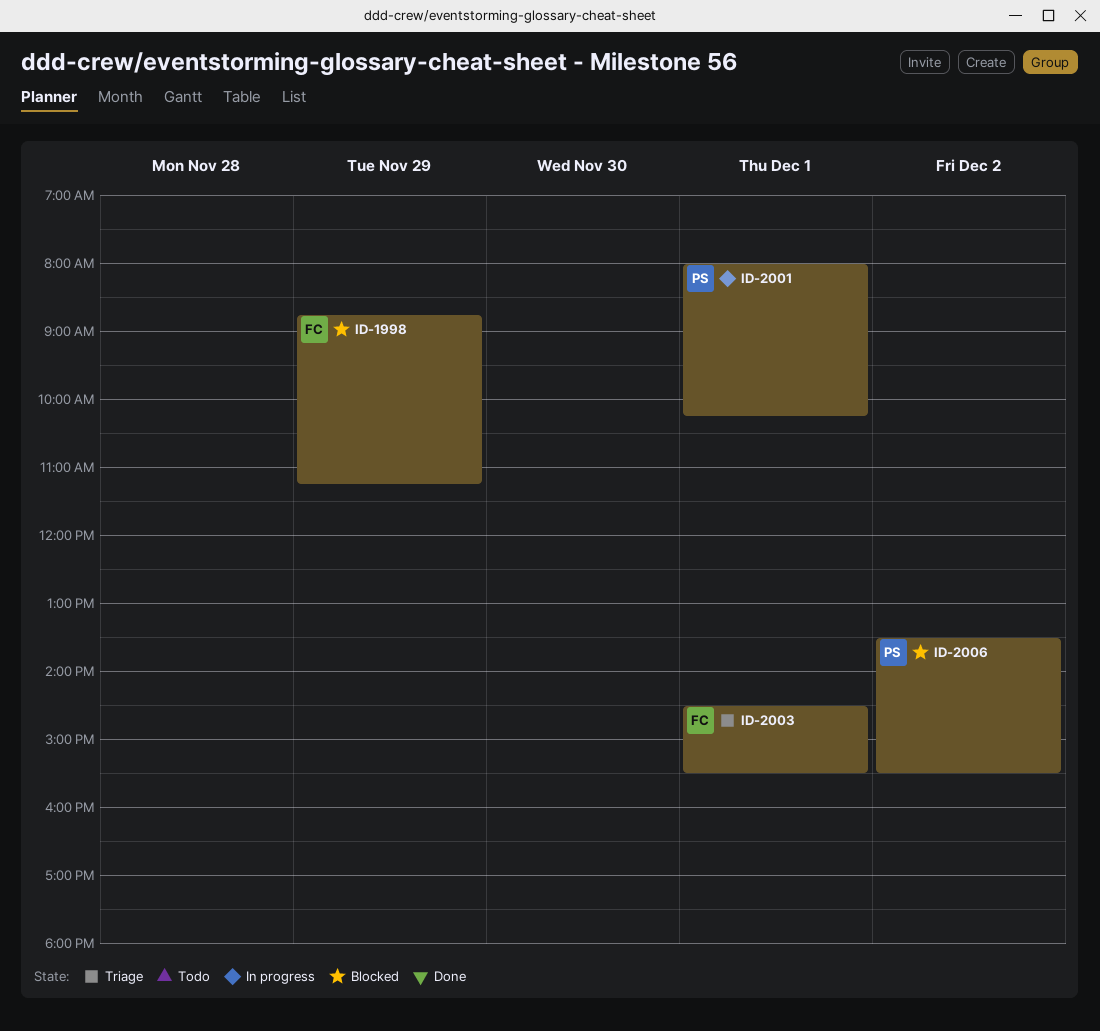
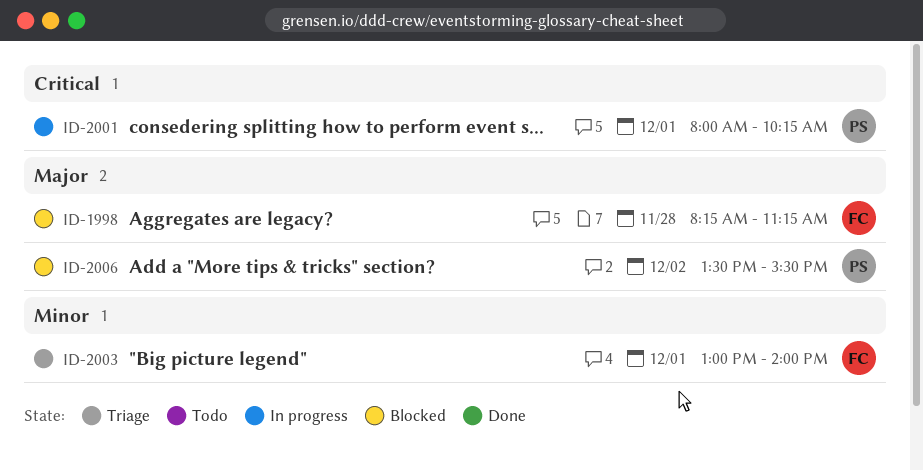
ID-1998, day: Nov 29 -> Nov 28
ID-1998, begins: 08:45 -> 08:15
ID-2003, begins: 14:30 -> 13:00
ID-2003, ends: 15:30 -> 14:00

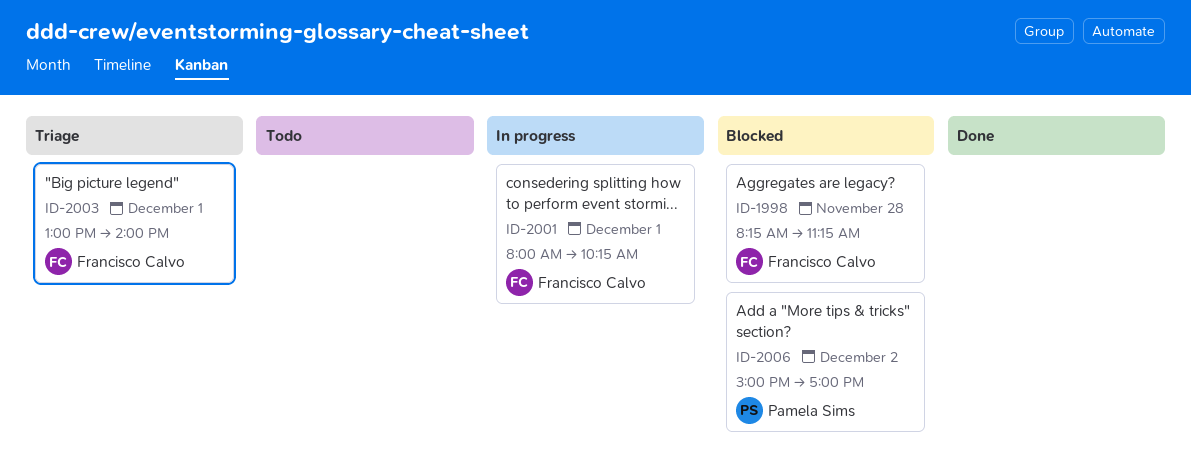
ID-2001, owner: Pamela Sims -> Francisco Calvo
ID-2006, begins: 13:30 -> 15:00
ID-2006, ends: 15:30 -> 17:00

